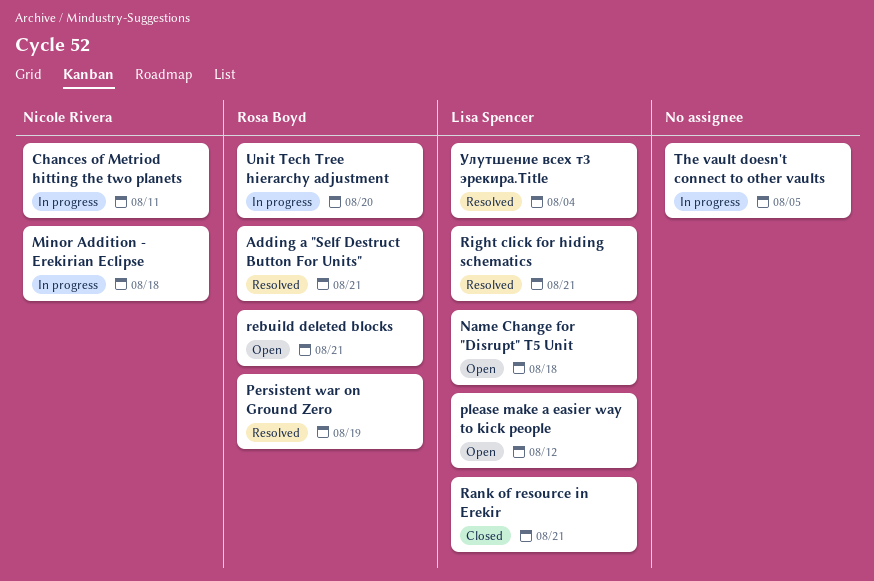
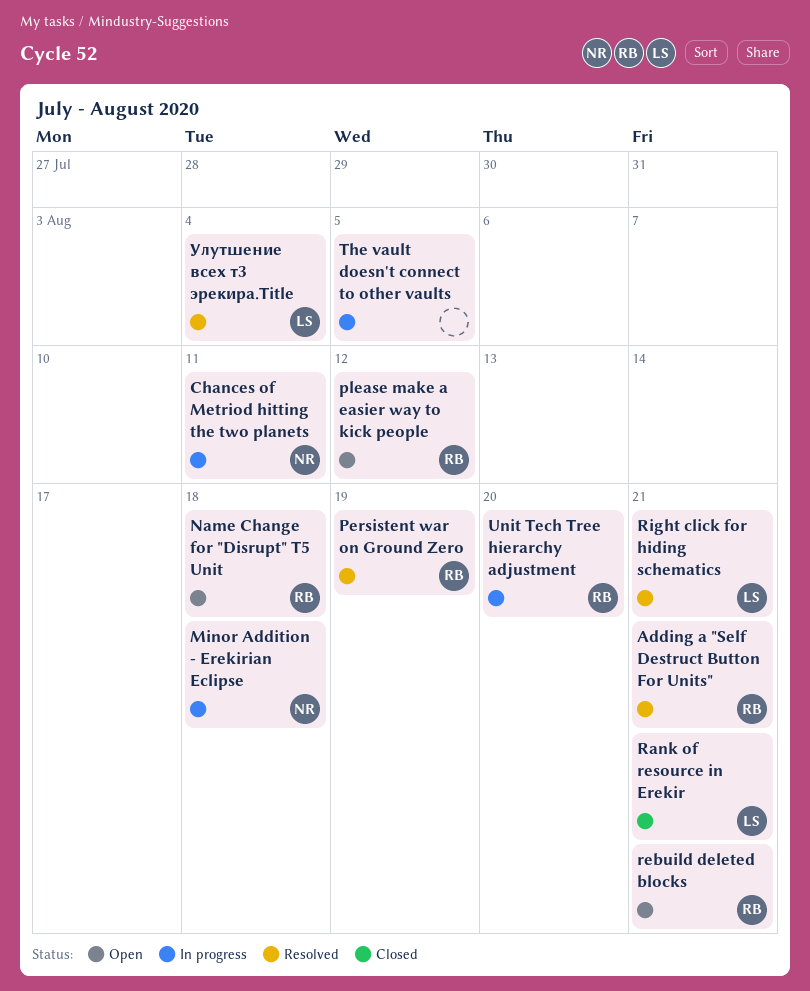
Name Change for "Disrupt" T5 Unit, owner: Lisa Spencer -> Rosa Boyd
please make a easier way to kick people, owner: Lisa Spencer -> Rosa Boyd

